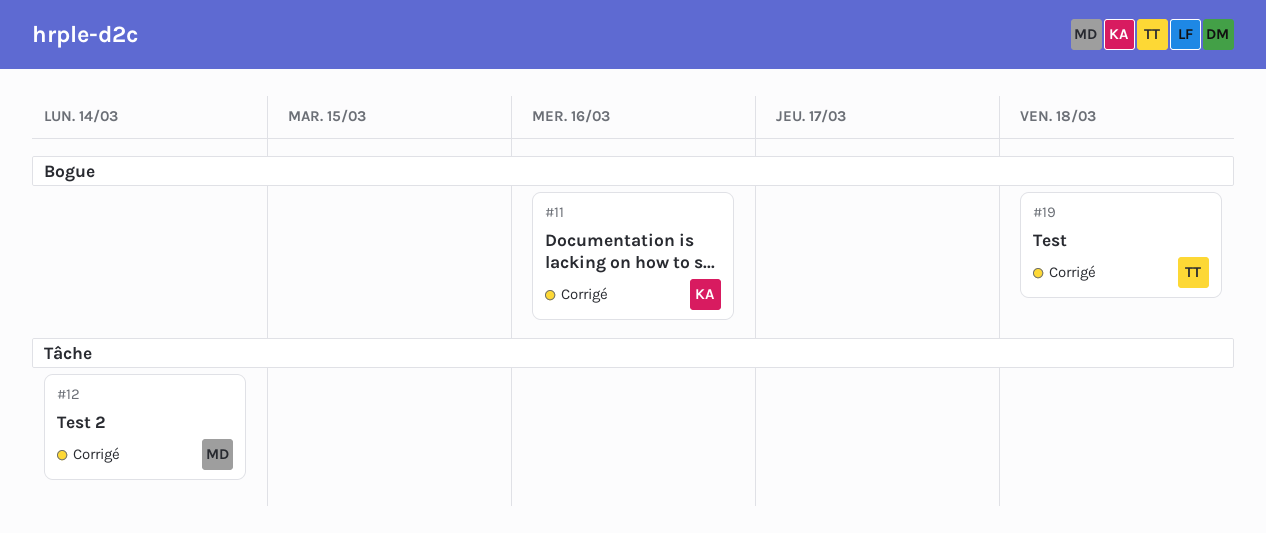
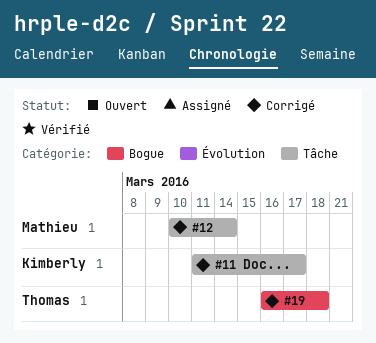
#11, label: Bogue -> Tâche
#11, due: Mar 16 -> Mar 17

